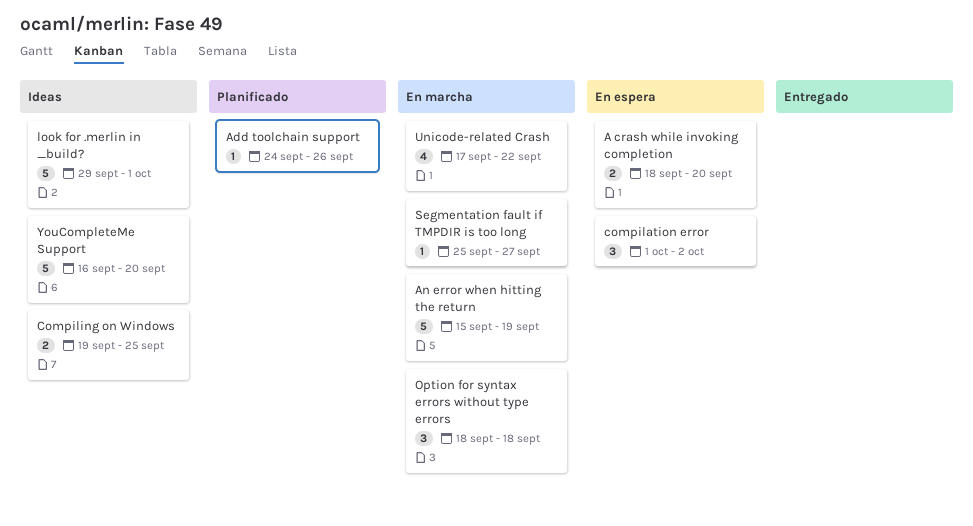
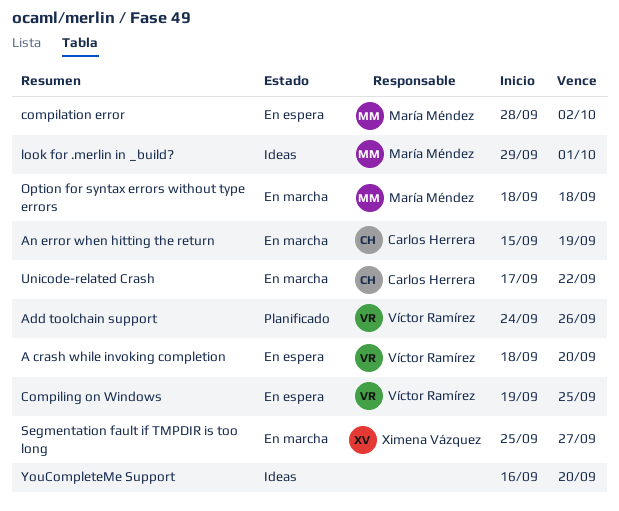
compilation error, start: Oct 1 -> Sep 28
Compiling on Windows, status: Ideas -> En espera

